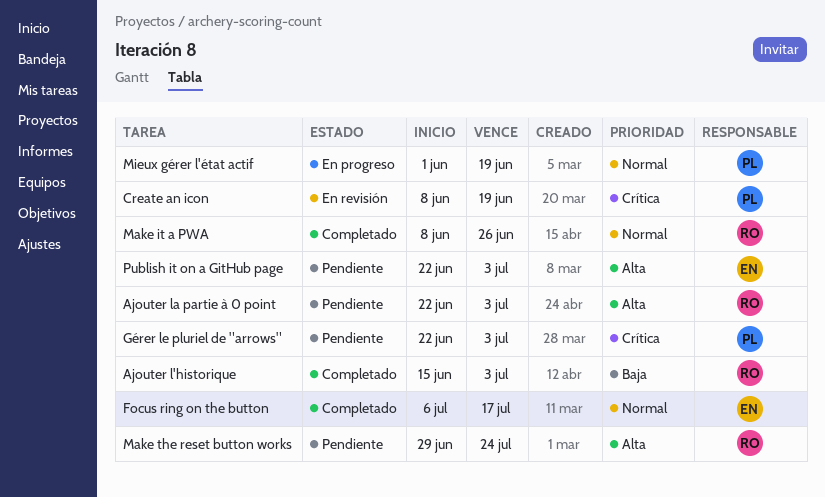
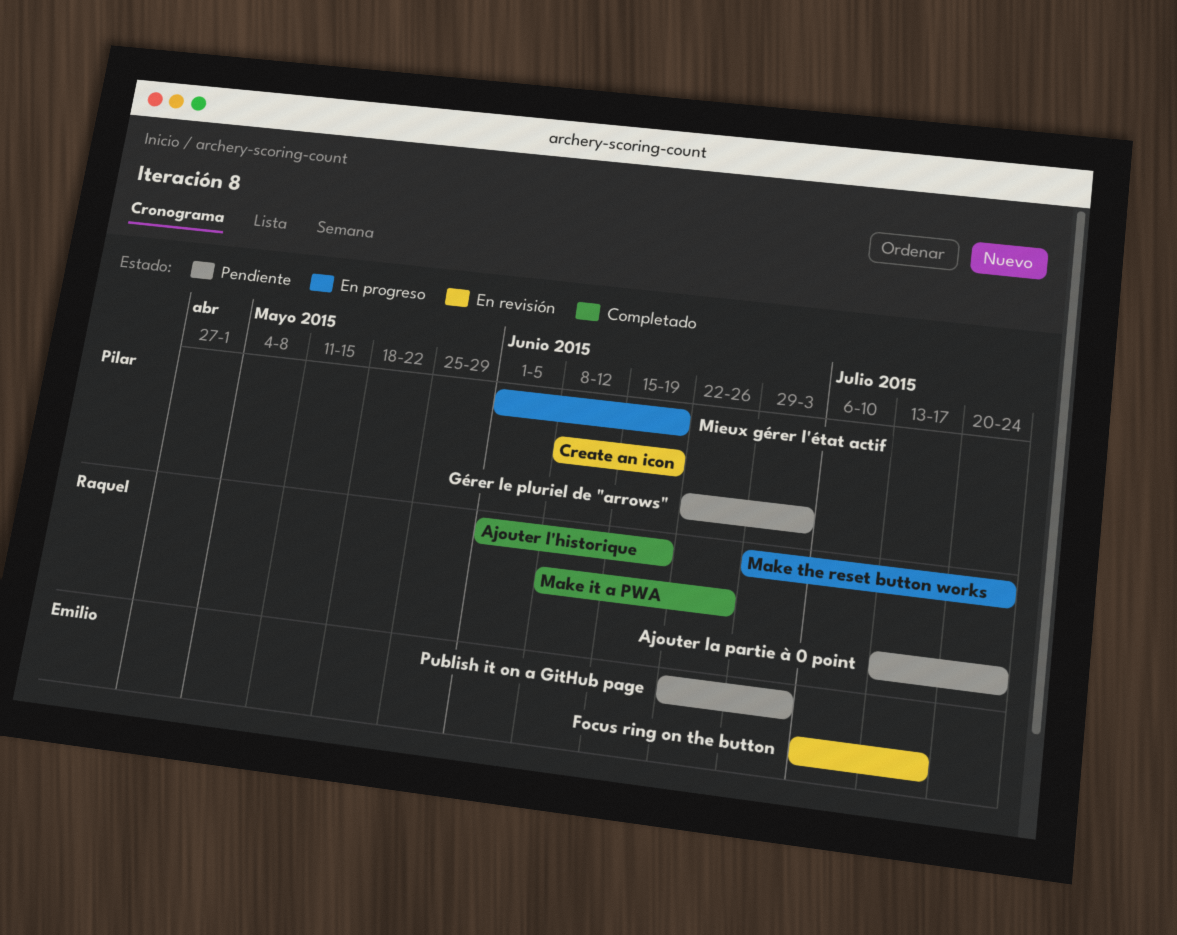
Ajouter l'historique, start: Jun 15 -> Jun 1
Ajouter l'historique, due: Jul 3 -> Jun 19
Ajouter la partie à 0 point, start: Jun 22 -> Jul 13
Ajouter la partie à 0 point, due: Jul 3 -> Jul 24
Focus ring on the button, status: Completado -> En revisión
Make the reset button works, status: Pendiente -> En progreso

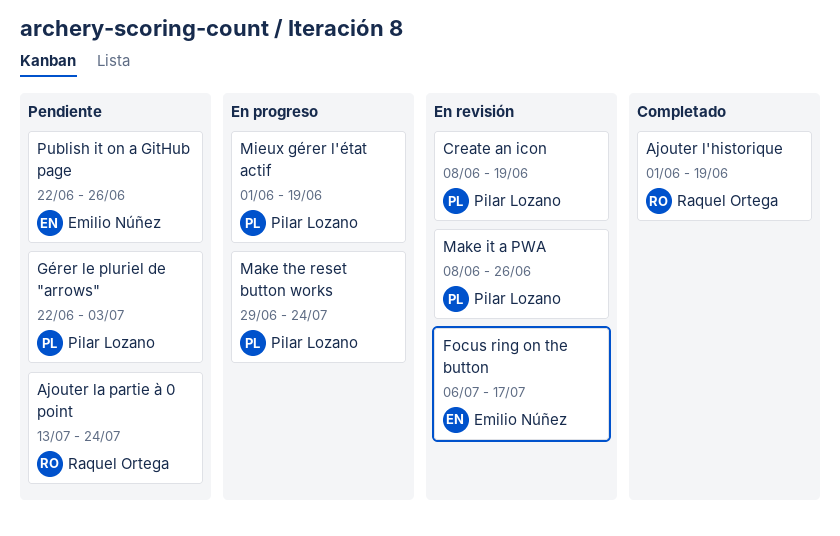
Make it a PWA, status: Completado -> En revisión
Make it a PWA, owner: Raquel Ortega -> Pilar Lozano
Make the reset button works, owner: Raquel Ortega -> Pilar Lozano
Publish it on a GitHub page, due: Jul 3 -> Jun 26

